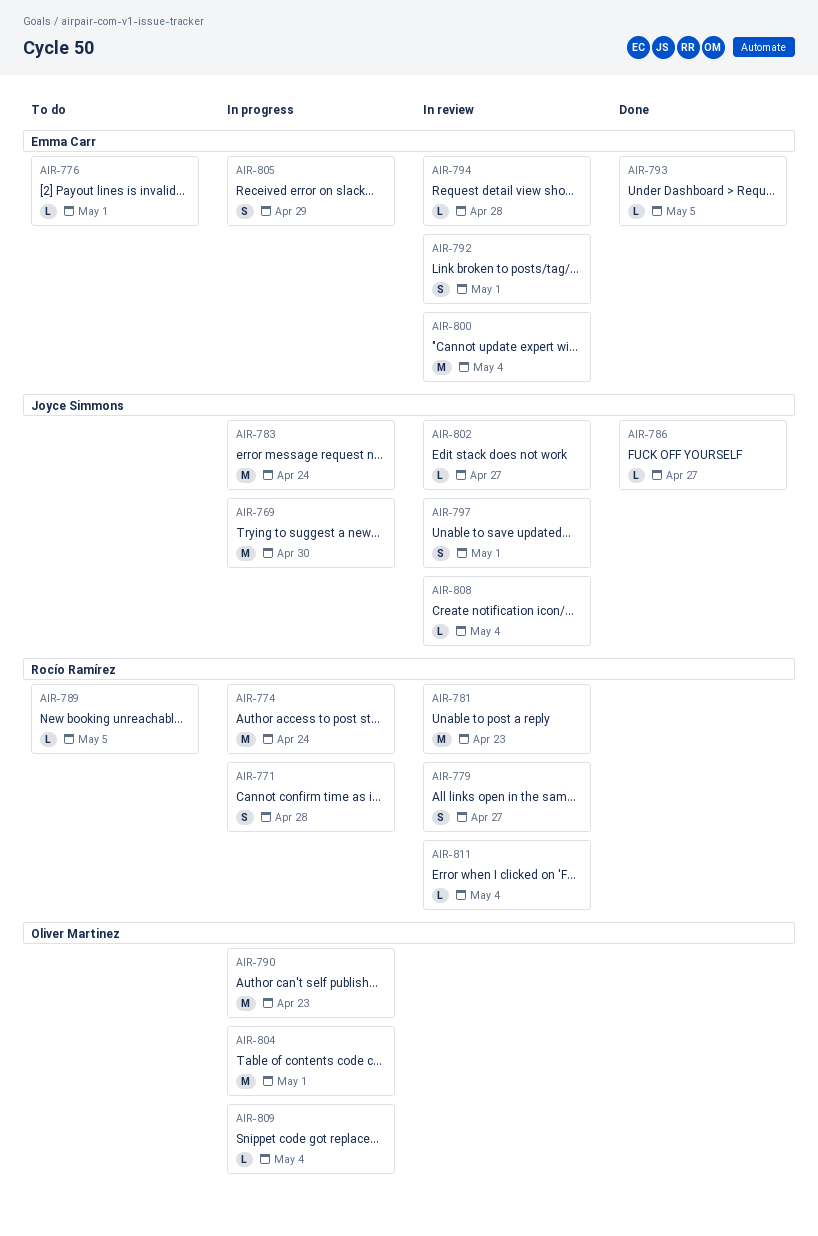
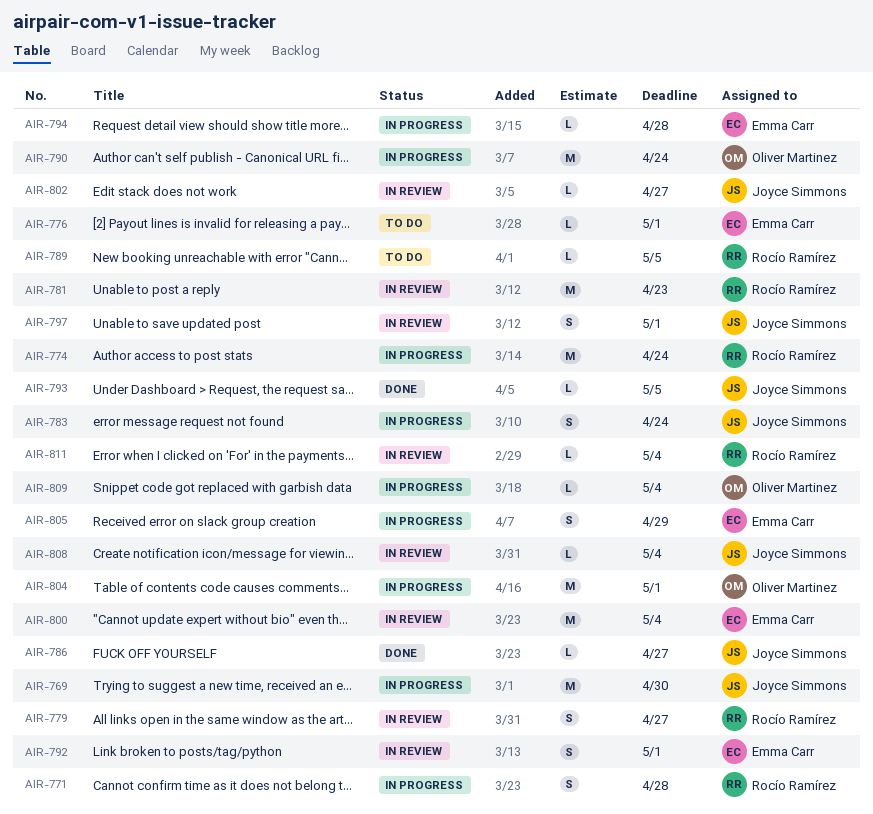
AIR-783, estimate: M -> S
AIR-790, due: Apr 23 -> Apr 24
AIR-793, owner: Emma Carr -> Joyce Simmons
AIR-794, status: In review -> In progress

